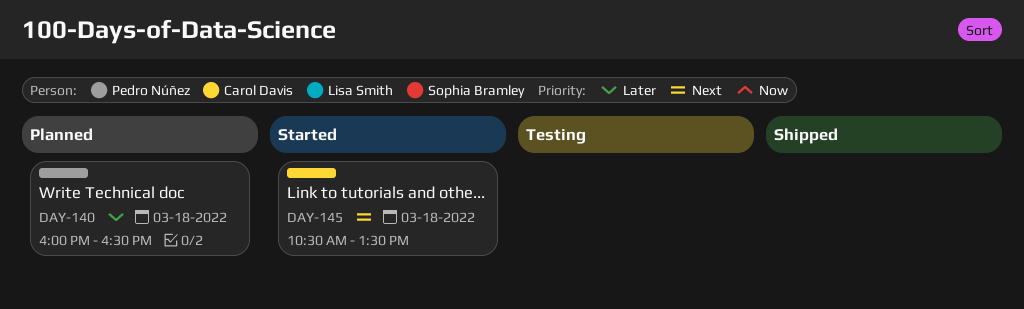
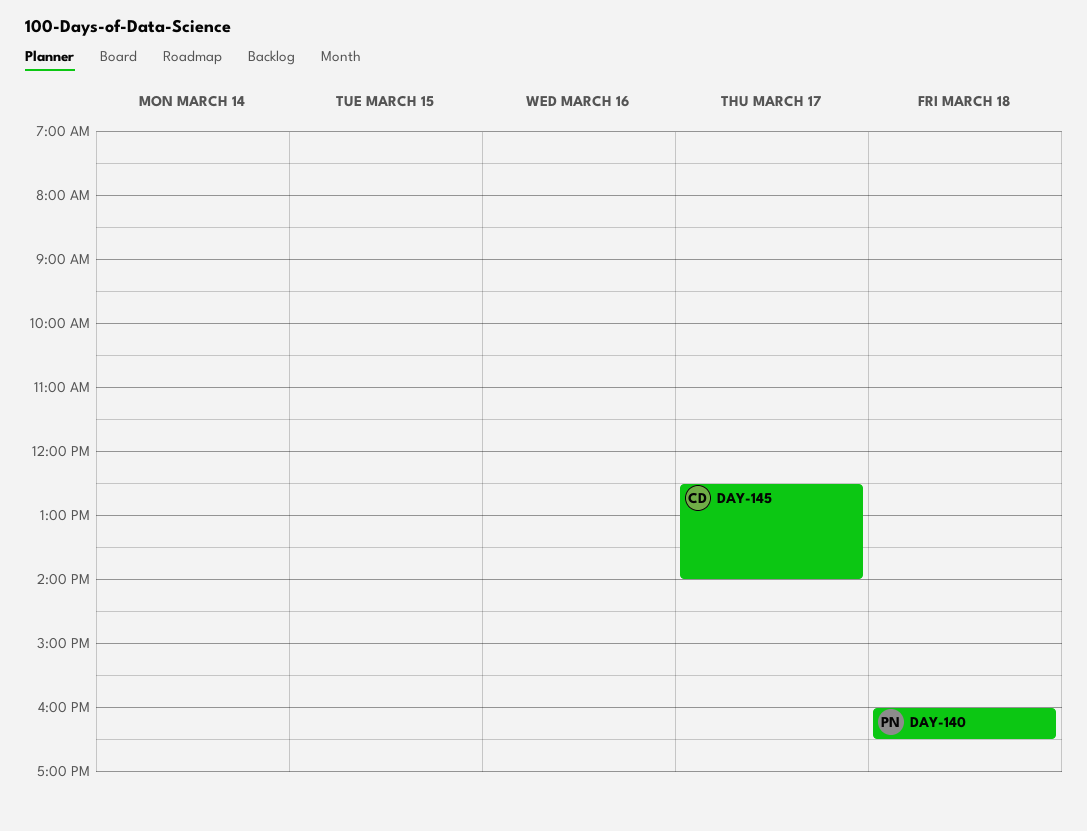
DAY-145, day: Mar 18 -> Mar 17
DAY-145, begins: 10:30 -> 12:30
DAY-145, ends: 13:30 -> 14:00

